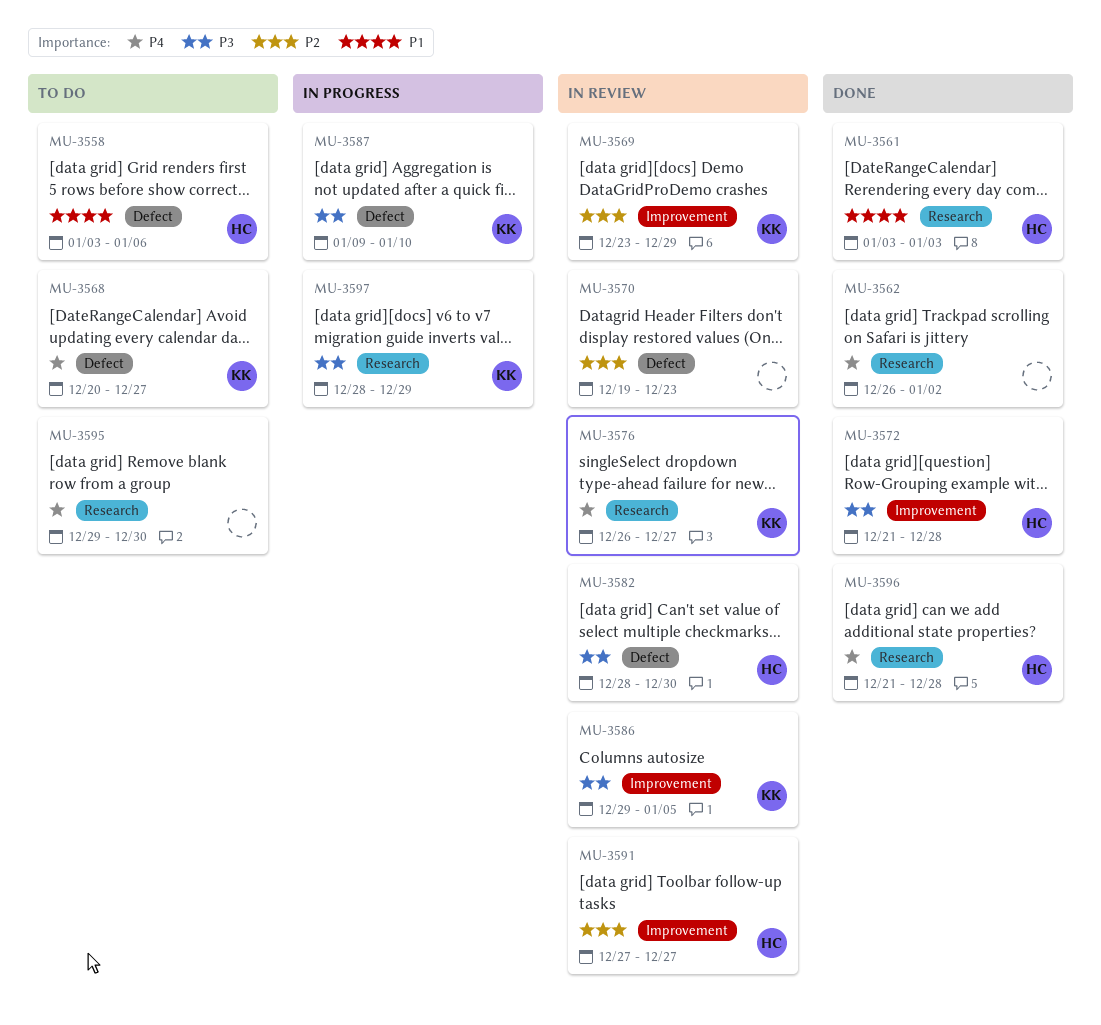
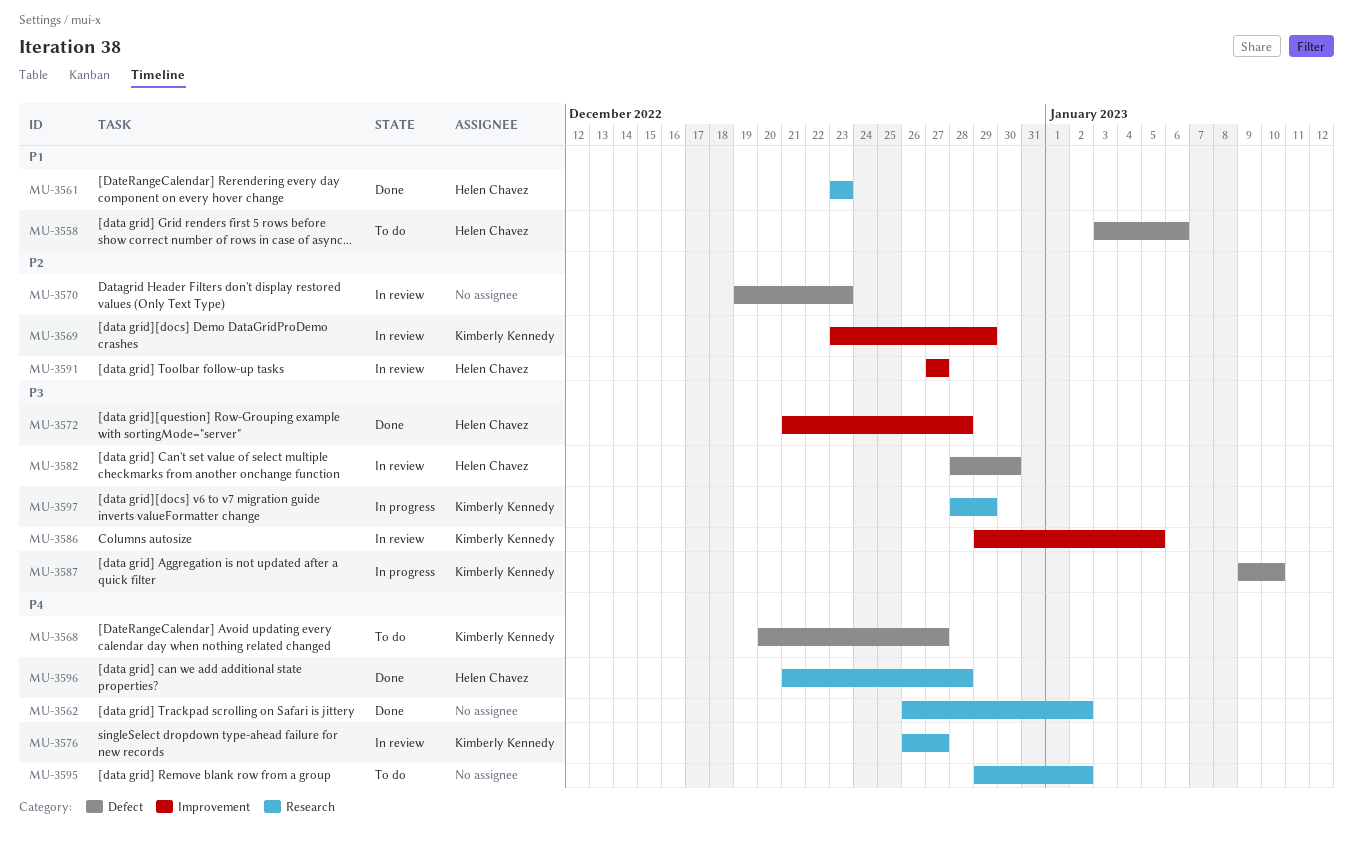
MU-3561, start: Jan 3 -> Dec 23
MU-3561, due: Jan 3 -> Dec 23
MU-3595, due: Dec 30 -> Jan 2

